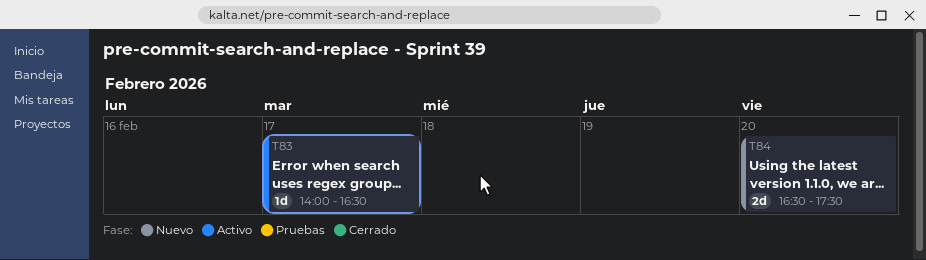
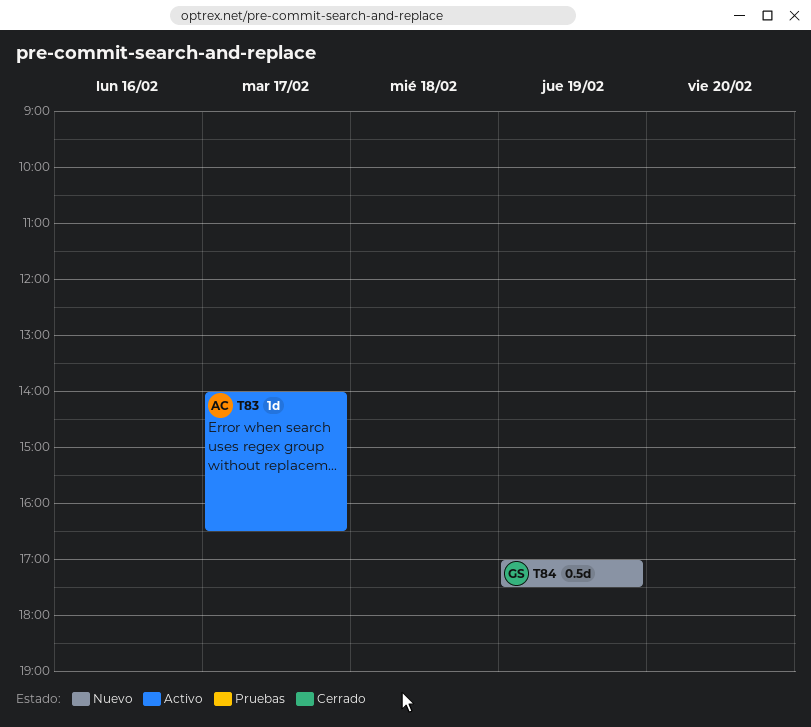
T84, estimate: 2d -> 0.5d
T84, day: Feb 20 -> Feb 19
T84, begins: 16:30 -> 17:00

